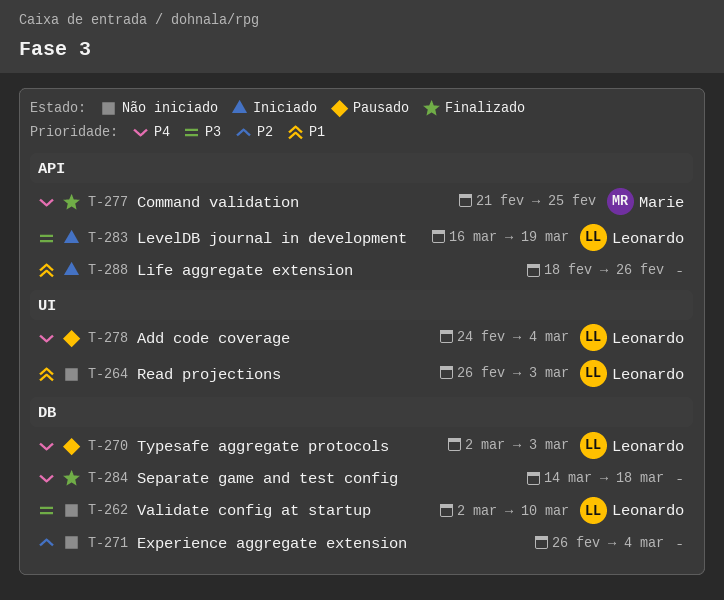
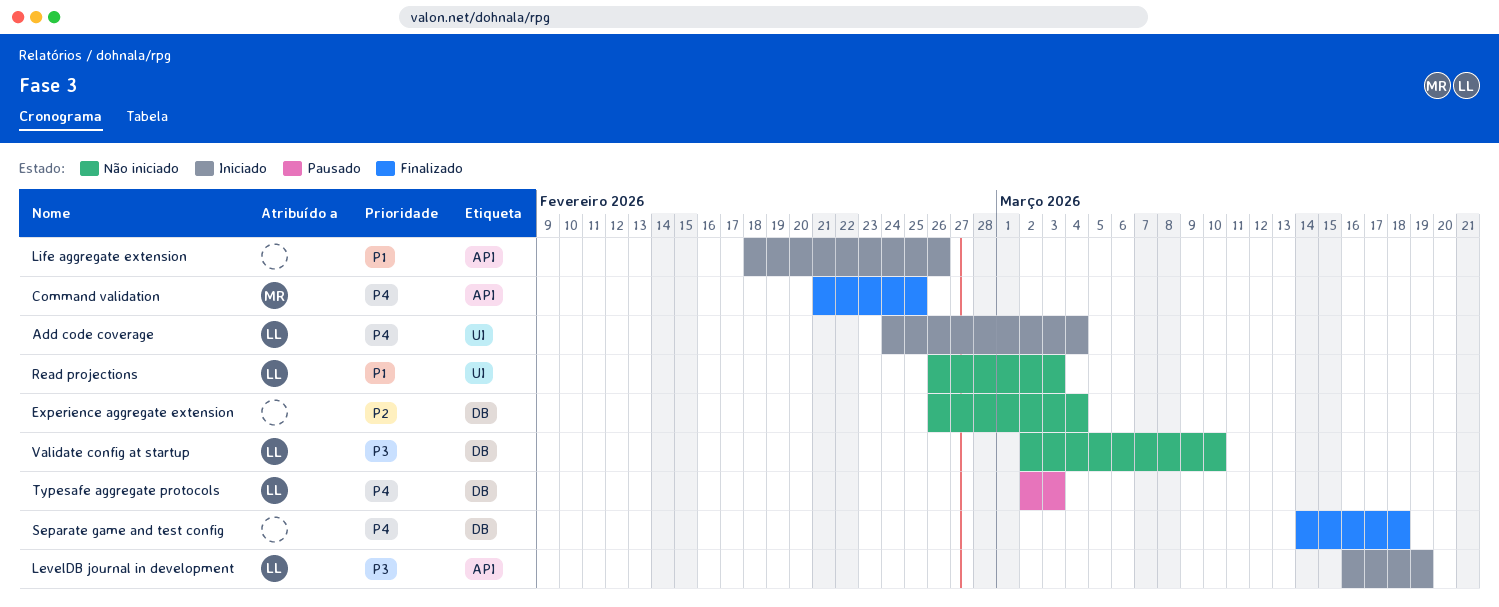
Add code coverage, status: Pausado -> Iniciado

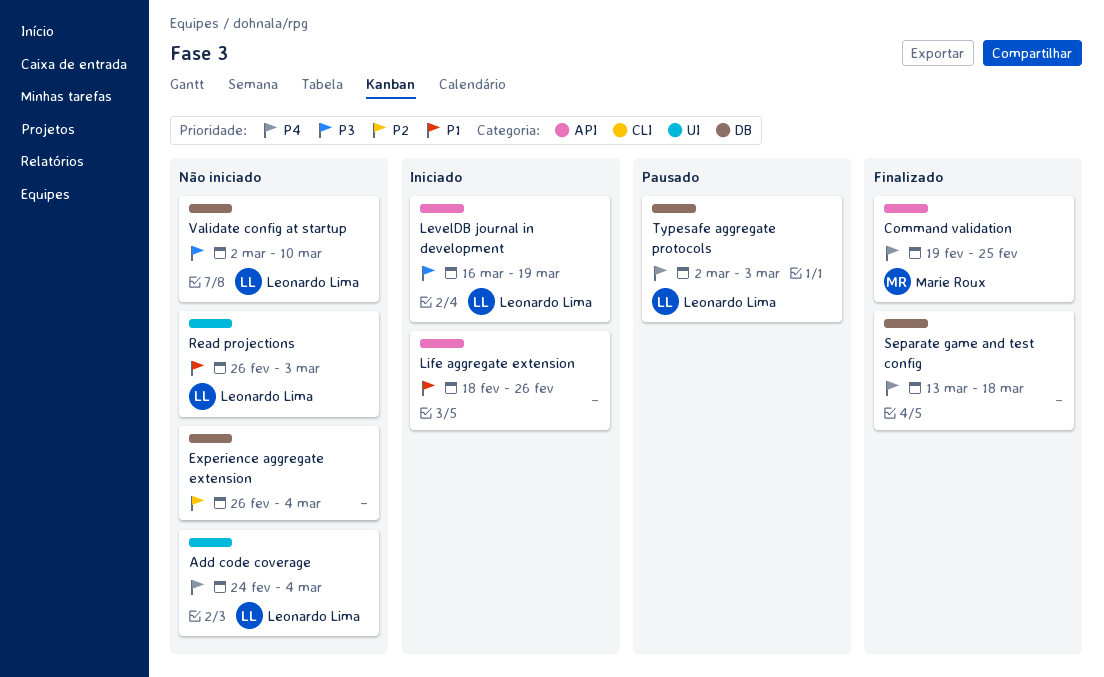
Add code coverage, status: Iniciado -> Não iniciado
Command validation, start: Feb 21 -> Feb 19
Separate game and test config, start: Mar 14 -> Mar 13

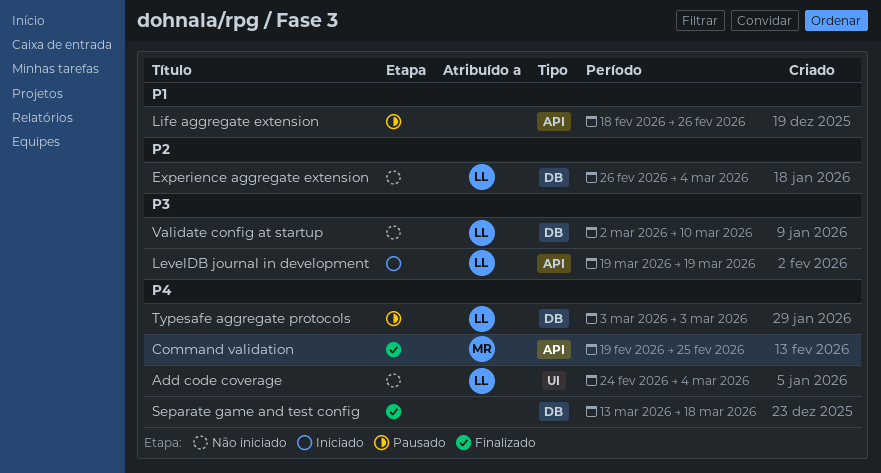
Experience aggregate extension, owner: none -> Leonardo Lima
LevelDB journal in development, start: Mar 16 -> Mar 19
Life aggregate extension, status: Iniciado -> Pausado
Read projections: present -> none
Typesafe aggregate protocols, start: Mar 2 -> Mar 3

